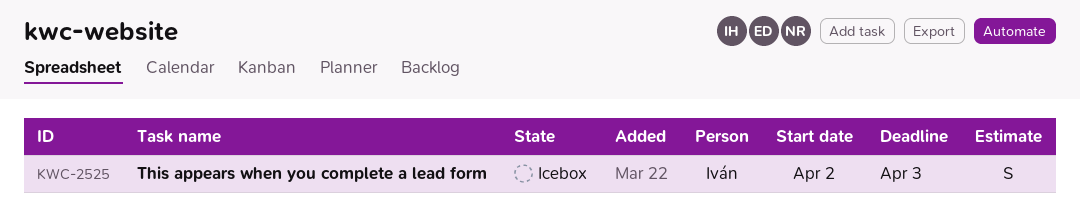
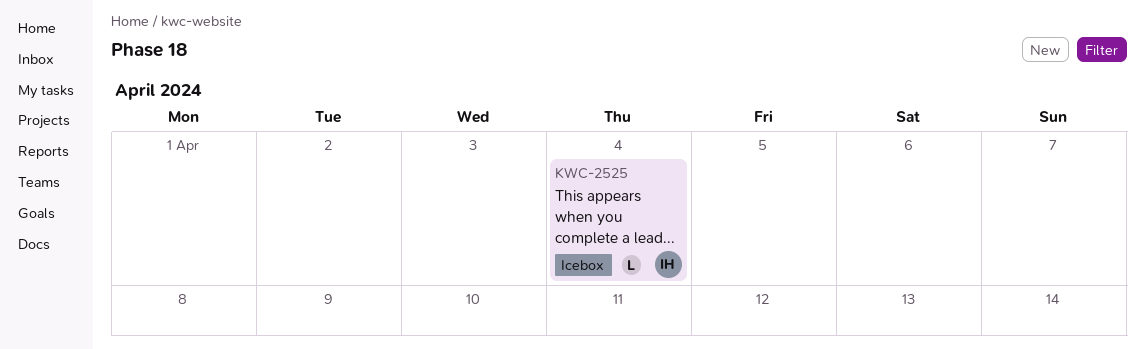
KWC-2525, estimate: S -> L
KWC-2525, due: Apr 3 -> Apr 4

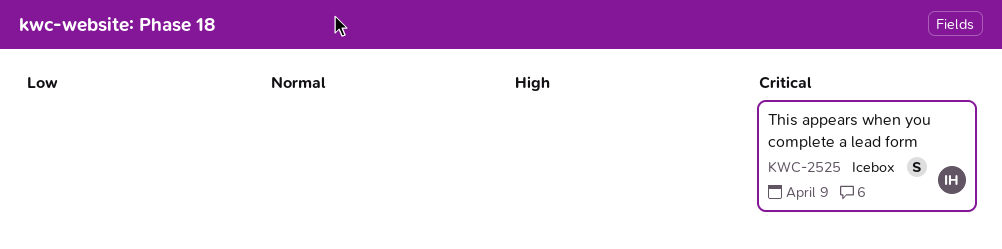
KWC-2525, estimate: L -> S
KWC-2525, due: Apr 4 -> Apr 9

